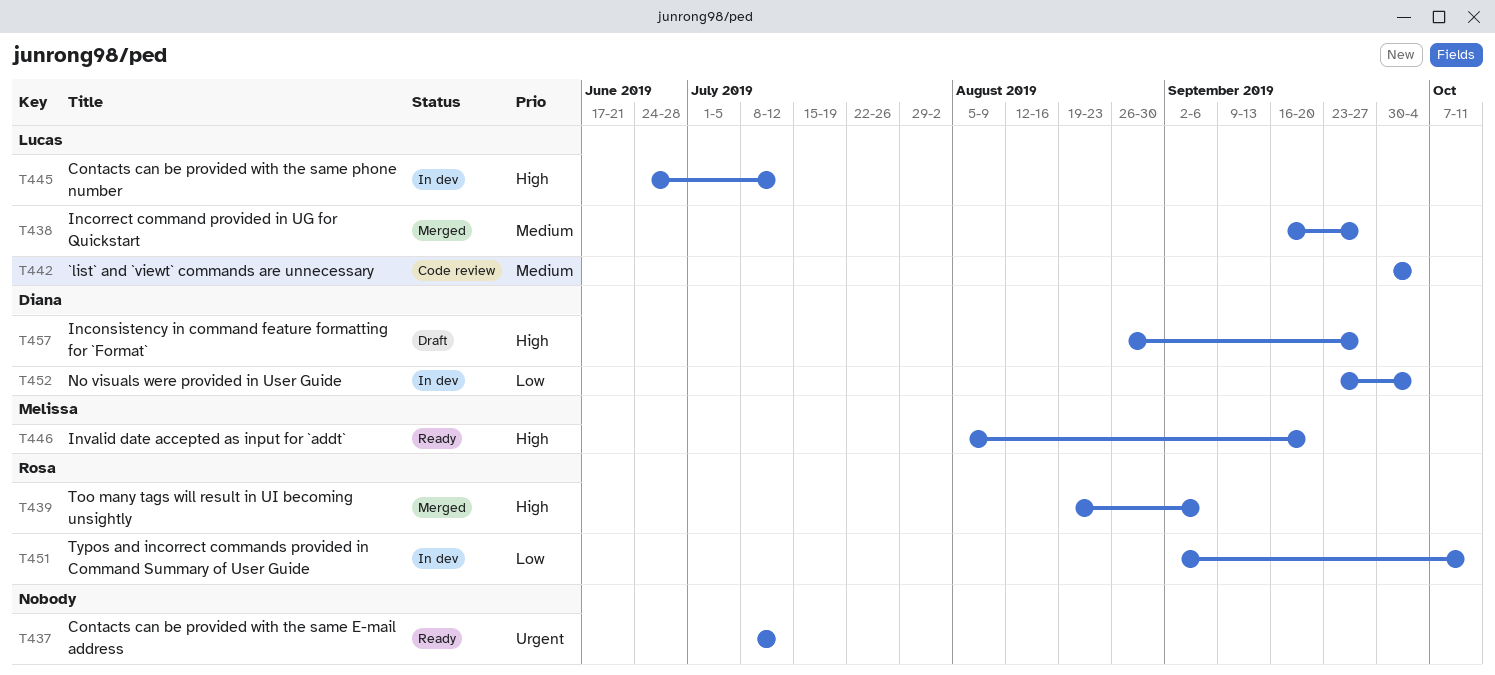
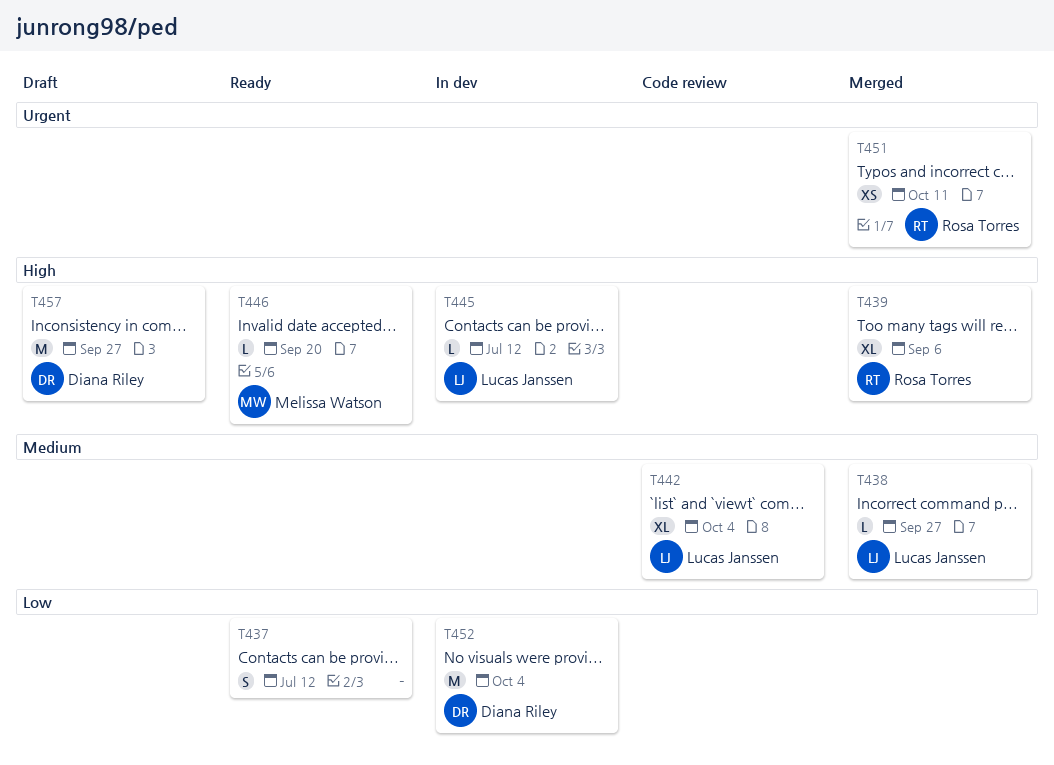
T437, priority: Urgent -> Low
T451, status: In dev -> Merged
T451, priority: Low -> Urgent

